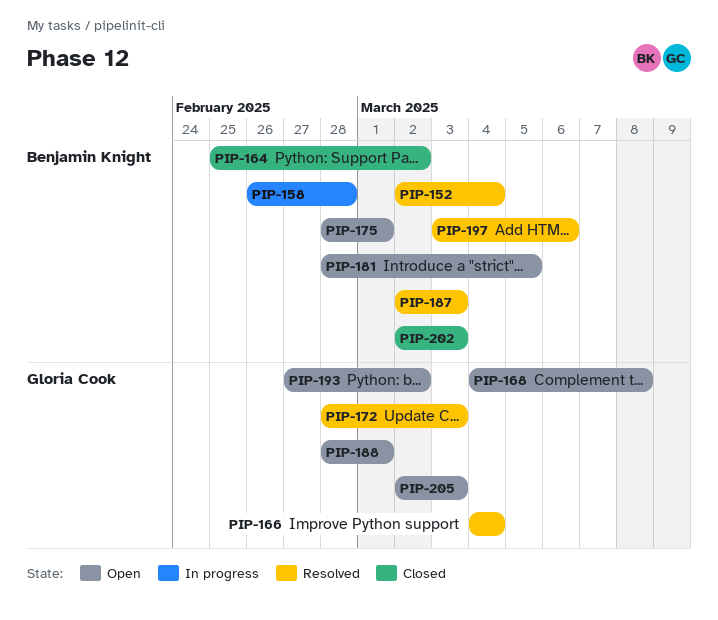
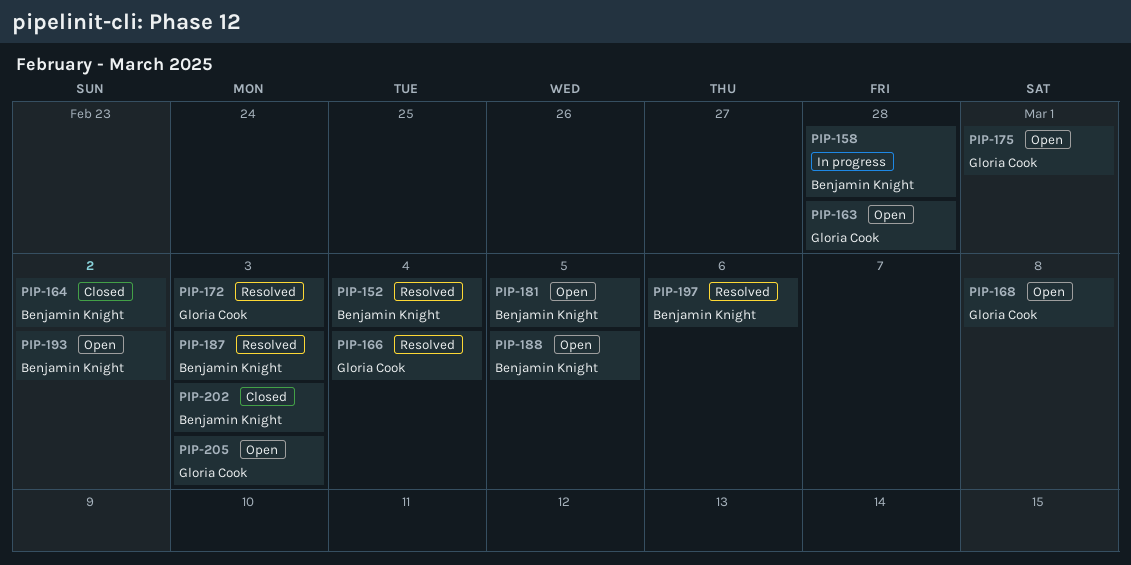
PIP-163: none -> present
PIP-175, owner: Benjamin Knight -> Gloria Cook
PIP-188, owner: Gloria Cook -> Benjamin Knight
PIP-188, due: Mar 1 -> Mar 5
PIP-193, owner: Gloria Cook -> Benjamin Knight

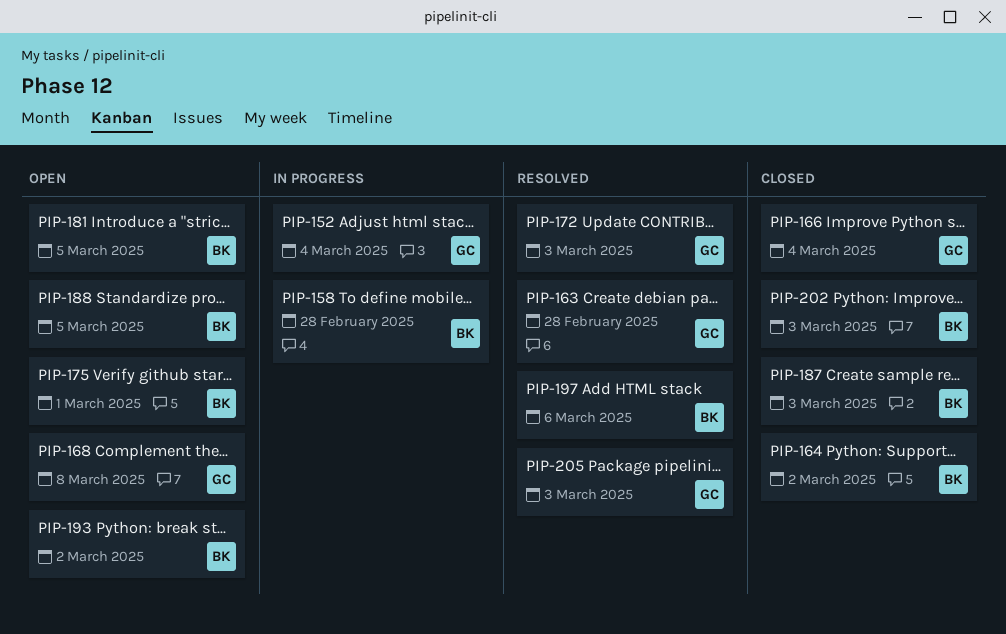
PIP-152, status: Resolved -> In progress
PIP-152, owner: Benjamin Knight -> Gloria Cook
PIP-163, status: Open -> Resolved
PIP-166, status: Resolved -> Closed
PIP-175, owner: Gloria Cook -> Benjamin Knight
PIP-187, status: Resolved -> Closed
PIP-205, status: Open -> Resolved

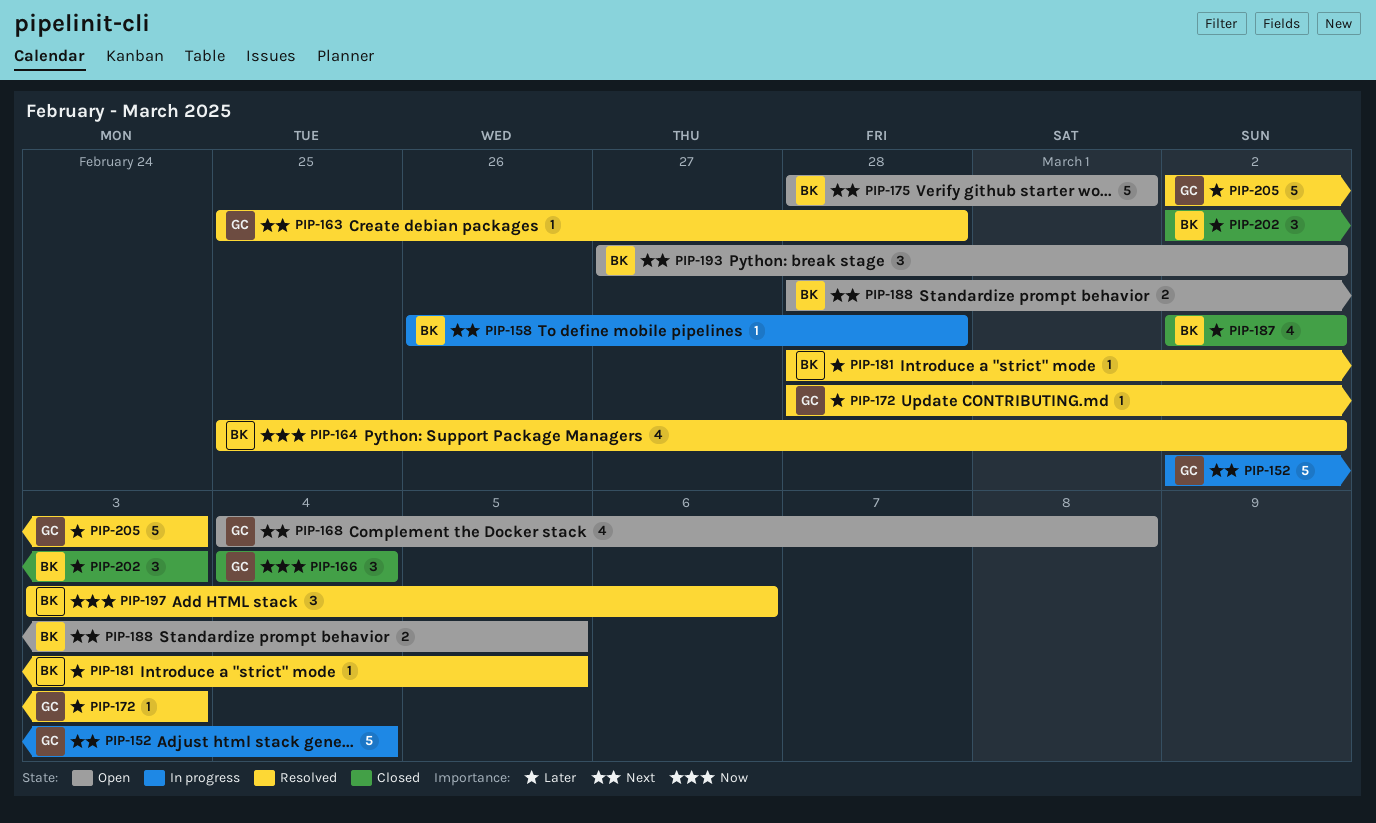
PIP-164, status: Closed -> Resolved
PIP-181, status: Open -> Resolved
PIP-187, due: Mar 3 -> Mar 2

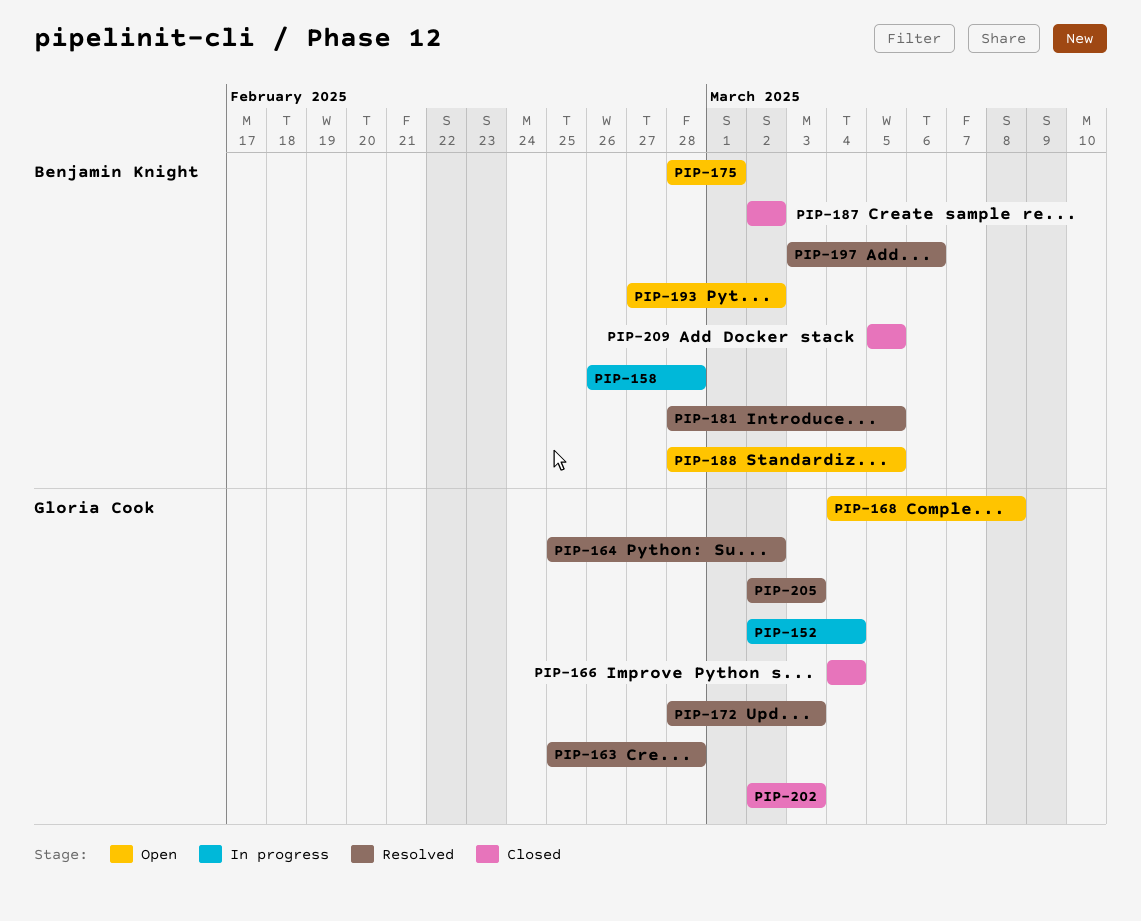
PIP-164, owner: Benjamin Knight -> Gloria Cook
PIP-202, owner: Benjamin Knight -> Gloria Cook
PIP-209: none -> present

